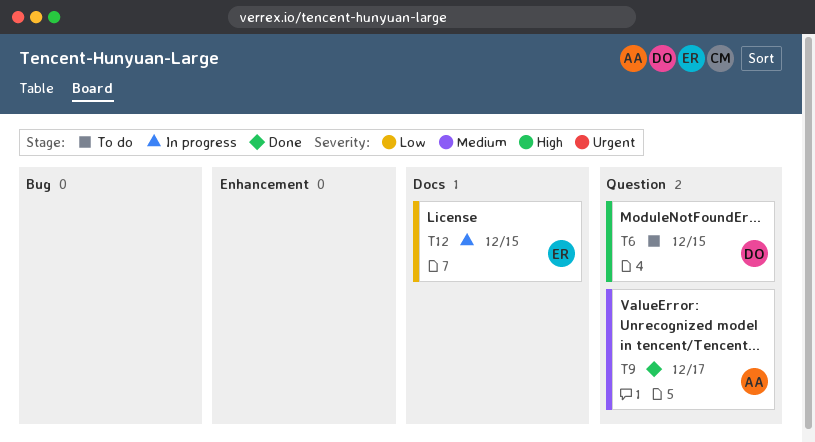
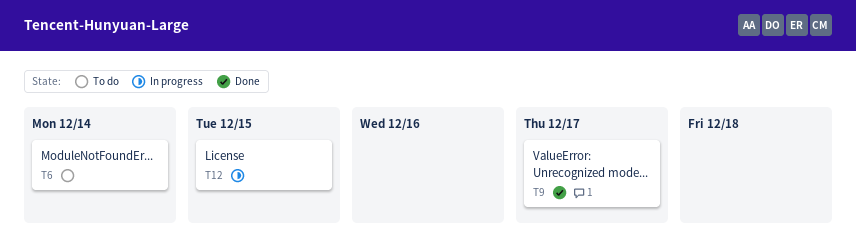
T6, due: Dec 15 -> Dec 14

